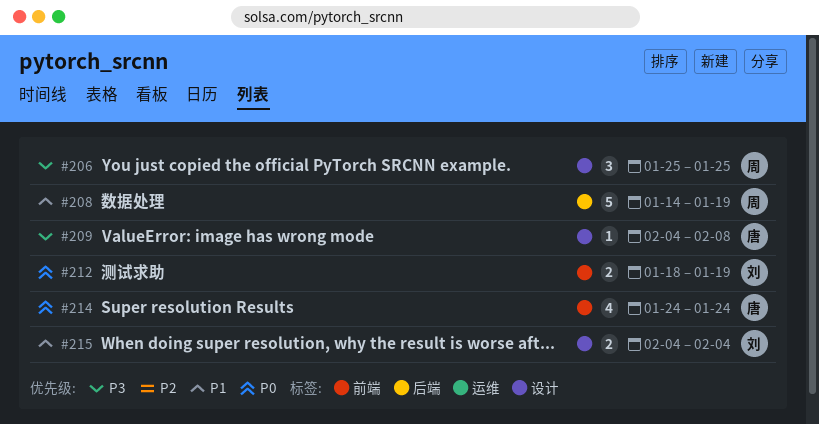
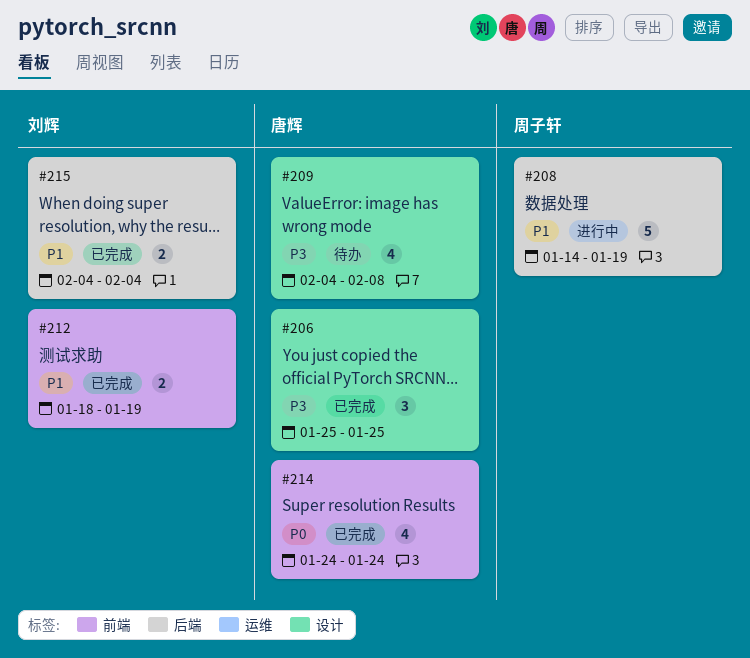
#206, owner: 周子轩 -> 唐辉
#209, estimate: 1 -> 4
#212, priority: P0 -> P1
#215, label: 设计 -> 后端

